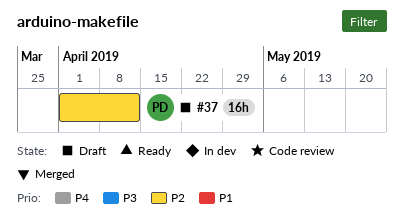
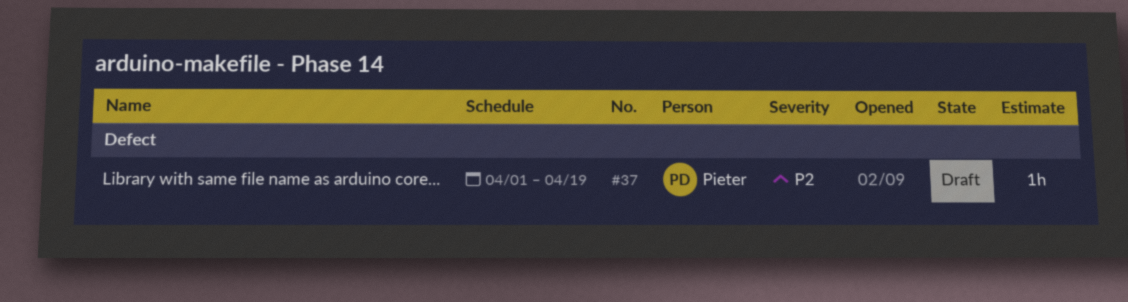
#37, estimate: 16h -> 1h
#37, due: Apr 12 -> Apr 19

